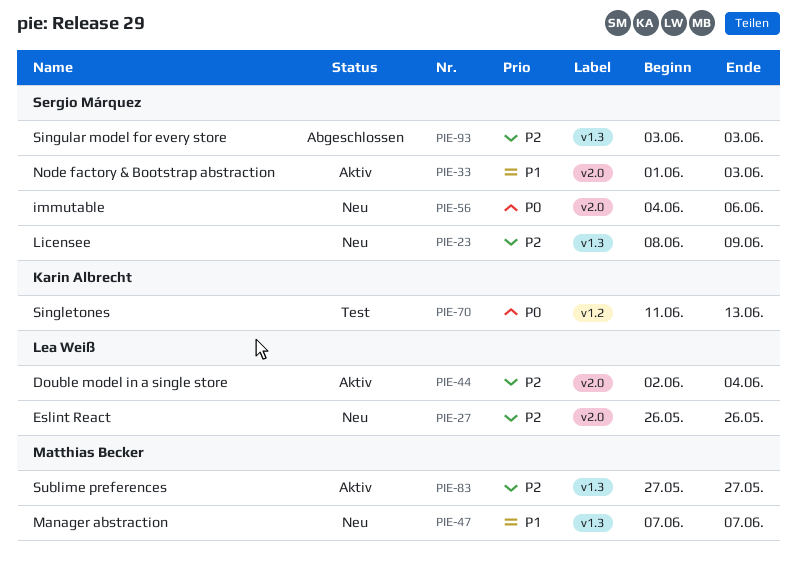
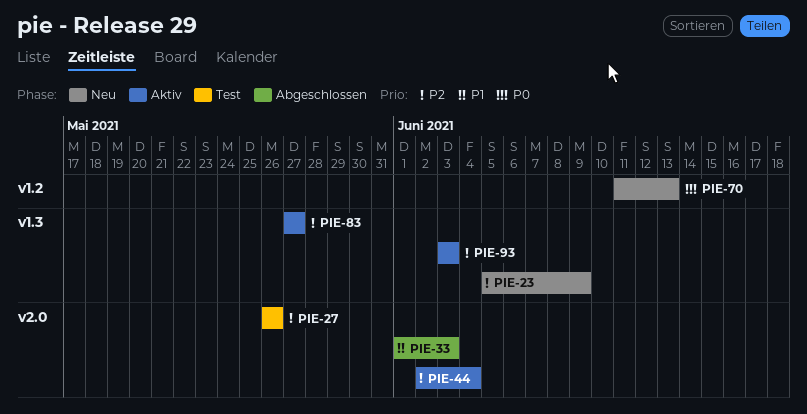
PIE-23, start: Jun 8 -> Jun 5
PIE-27, status: Neu -> Test
PIE-33, status: Aktiv -> Abgeschlossen
PIE-47: present -> none
PIE-56: present -> none
PIE-70, status: Test -> Neu
PIE-93, status: Abgeschlossen -> Aktiv

